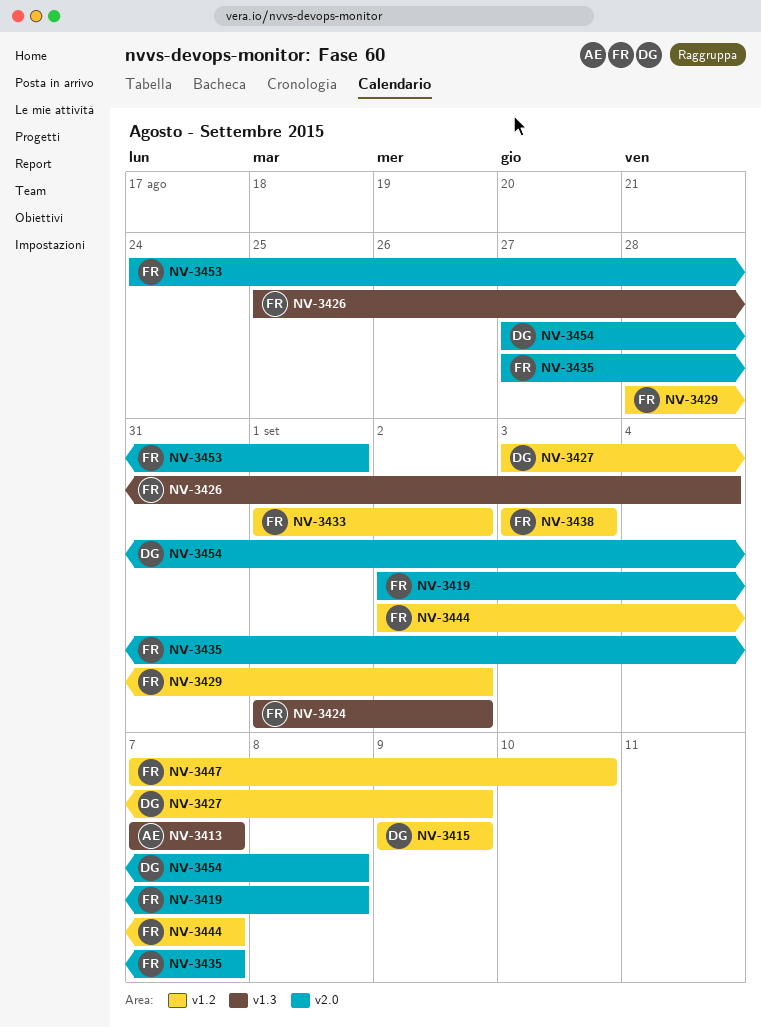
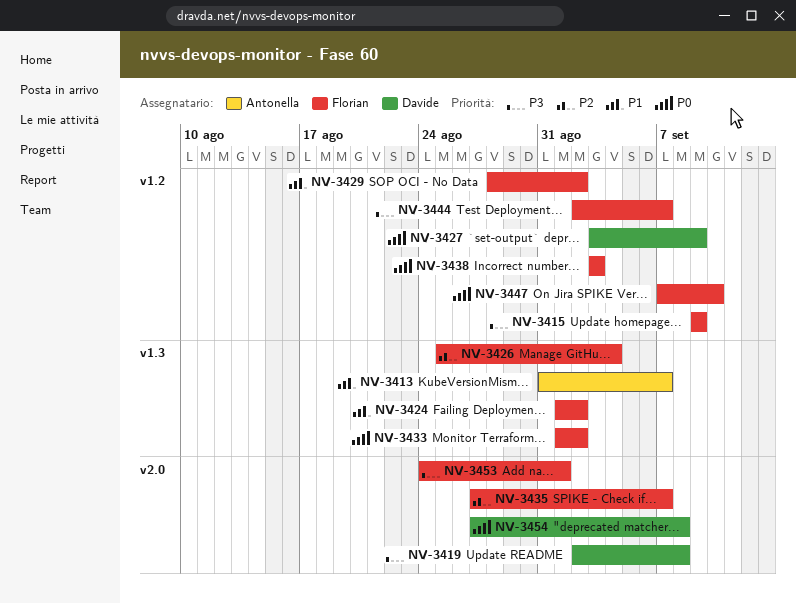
NV-3413, start: Sep 7 -> Aug 31
NV-3415, owner: Davide -> Florian
NV-3419, owner: Florian -> Davide
NV-3433, label: v1.2 -> v1.3

